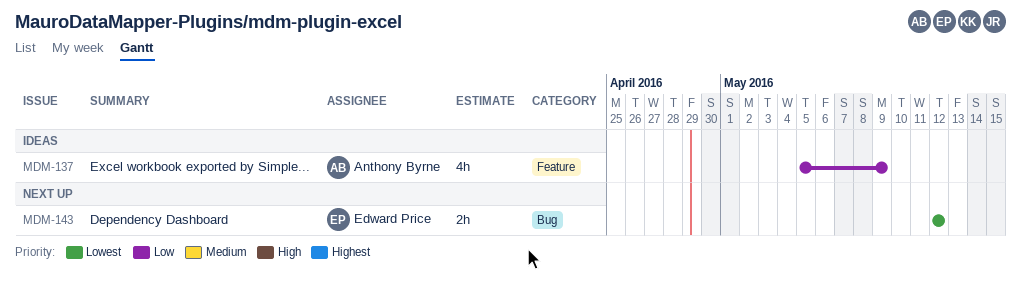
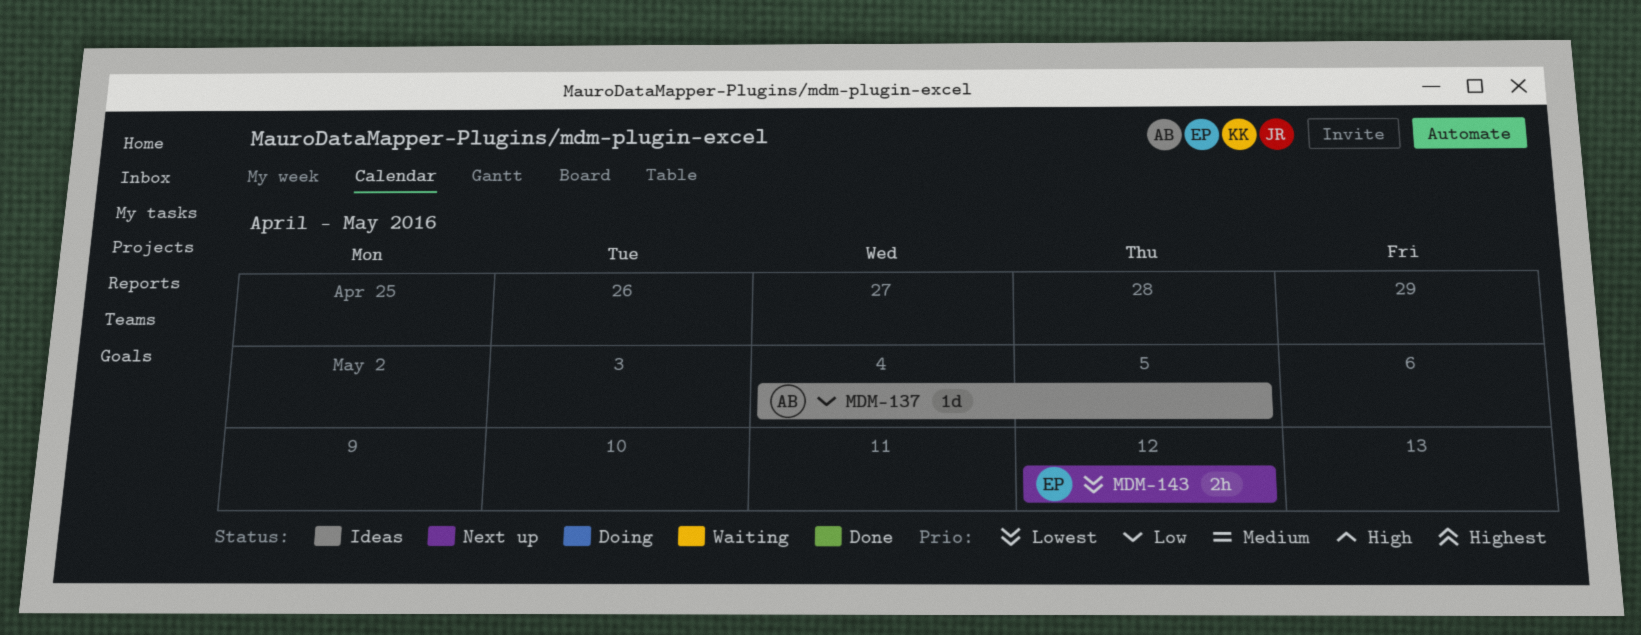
MDM-137, estimate: 4h -> 1d
MDM-137, start: May 5 -> May 4
MDM-137, due: May 9 -> May 5

